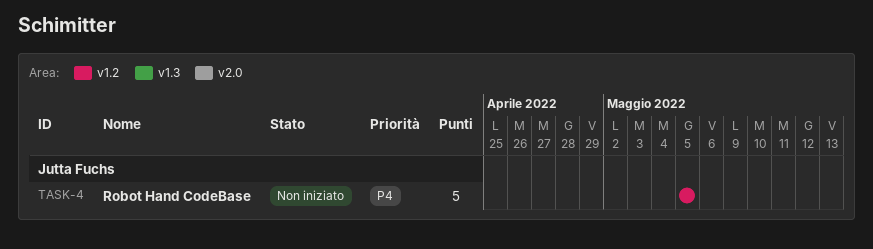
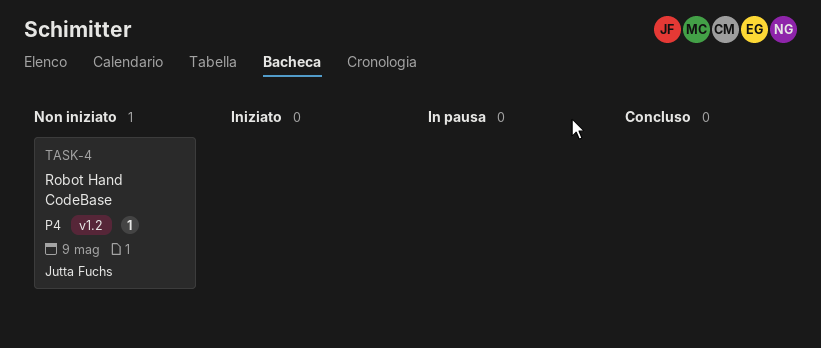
TASK-4, estimate: 5 -> 1
TASK-4, due: May 5 -> May 9

